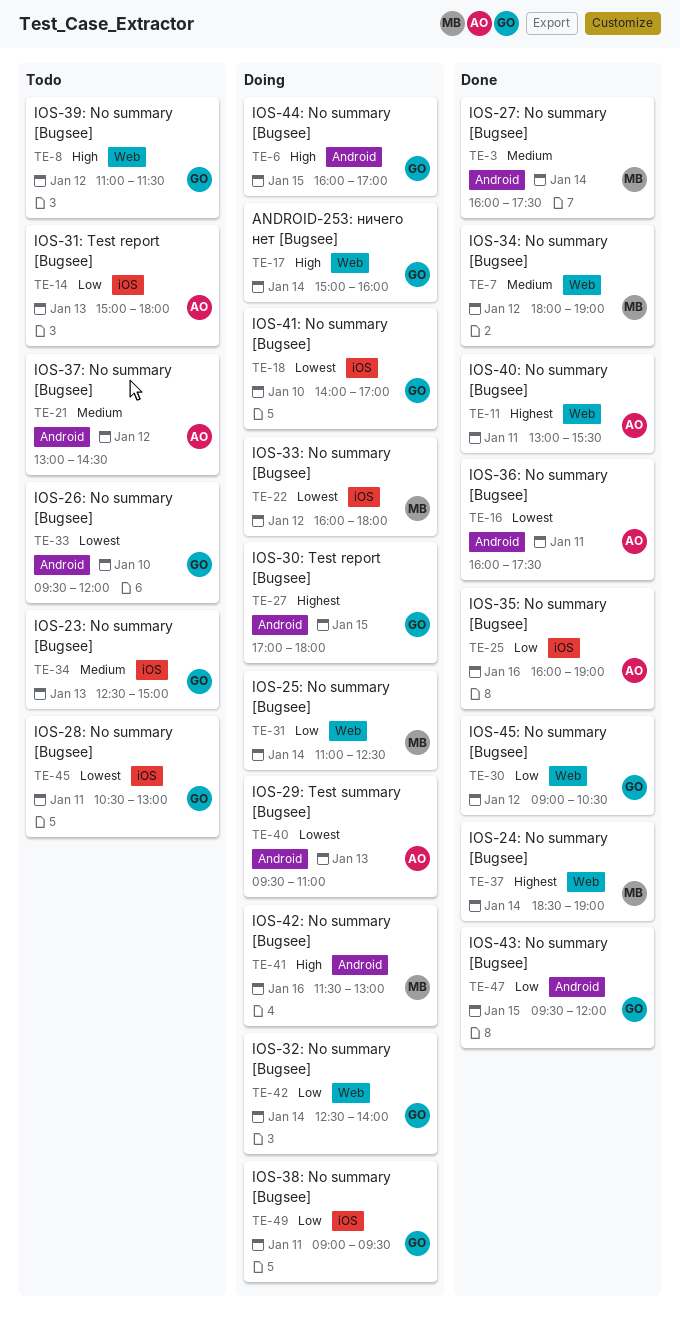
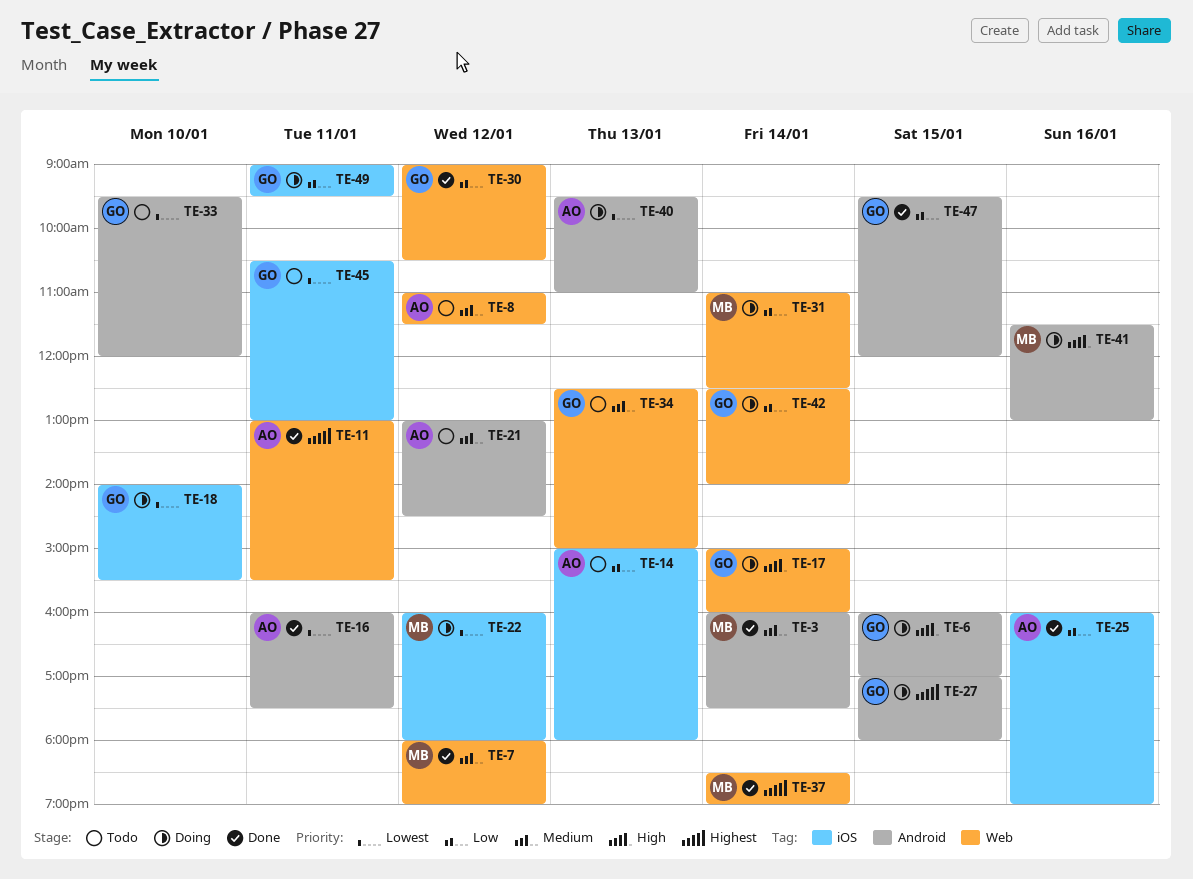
TE-8, owner: GO -> AO
TE-8, priority: High -> Medium
TE-18, ends: 17:00 -> 15:30
TE-34, label: iOS -> Web

